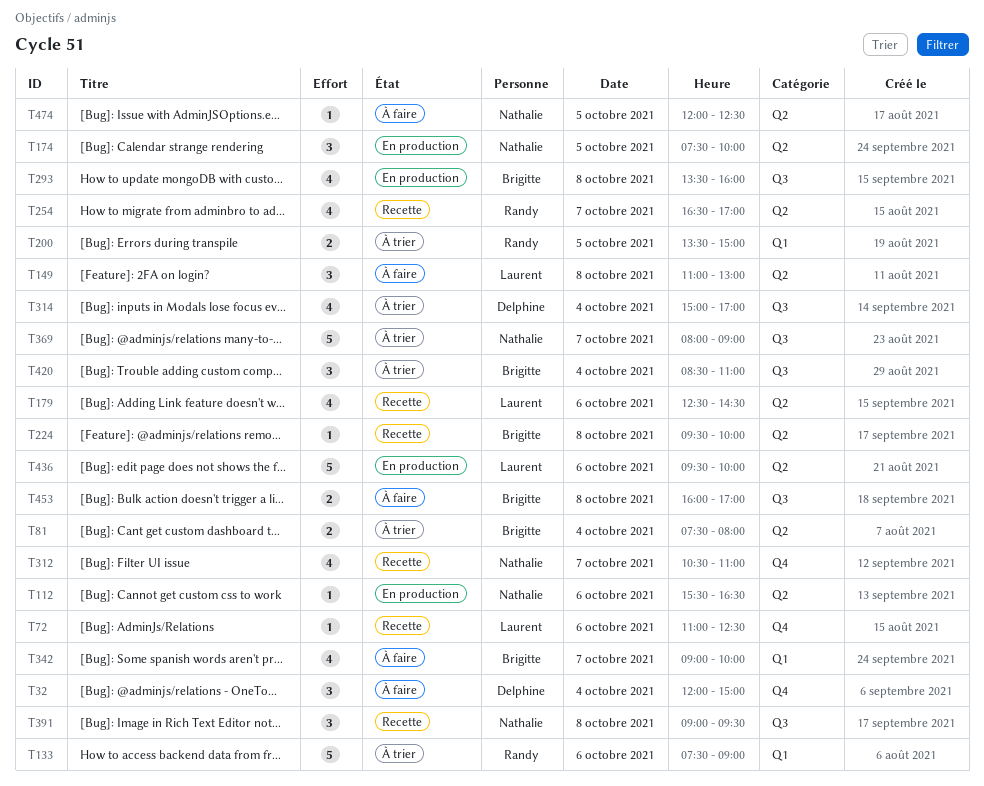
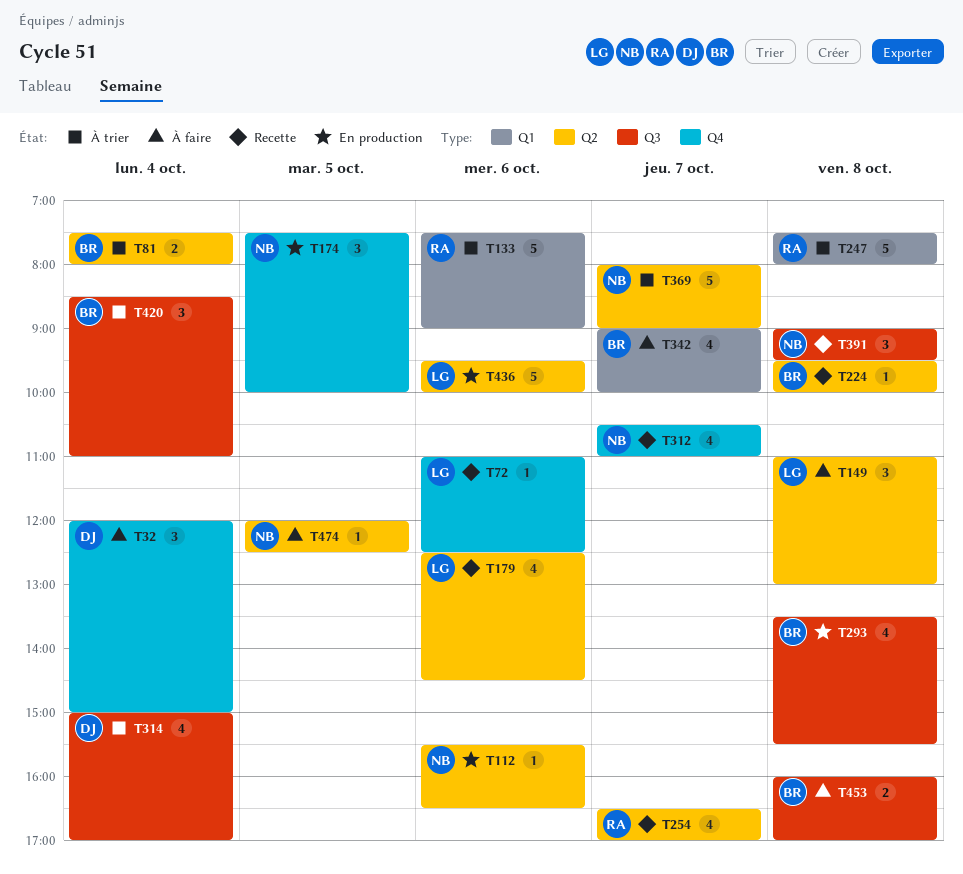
T174, label: Q2 -> Q4
T200: present -> none
T247: none -> present
T293, ends: 16:00 -> 15:30
T369, label: Q3 -> Q2

